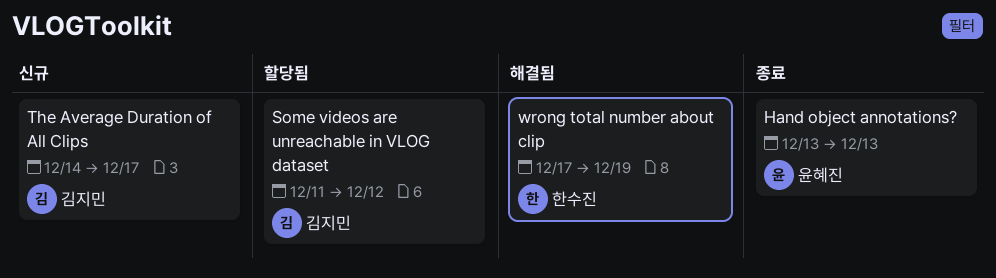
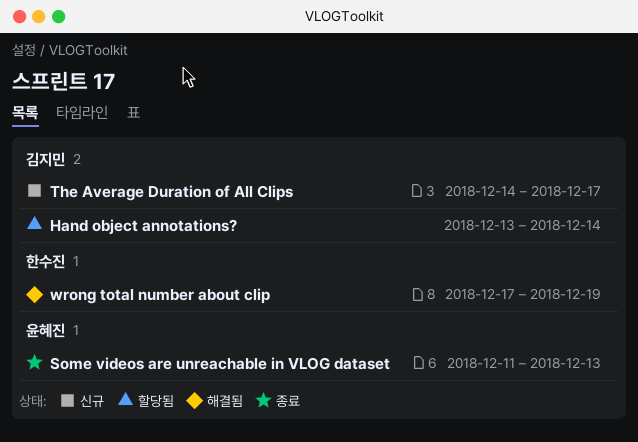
Hand object annotations?, status: 종료 -> 할당됨
Hand object annotations?, owner: 윤혜진 -> 김지민
Hand object annotations?, due: Dec 13 -> Dec 14
Some videos are unreachable in VLOG dataset, status: 할당됨 -> 종료
Some videos are unreachable in VLOG dataset, owner: 김지민 -> 윤혜진
Some videos are unreachable in VLOG dataset, due: Dec 12 -> Dec 13

